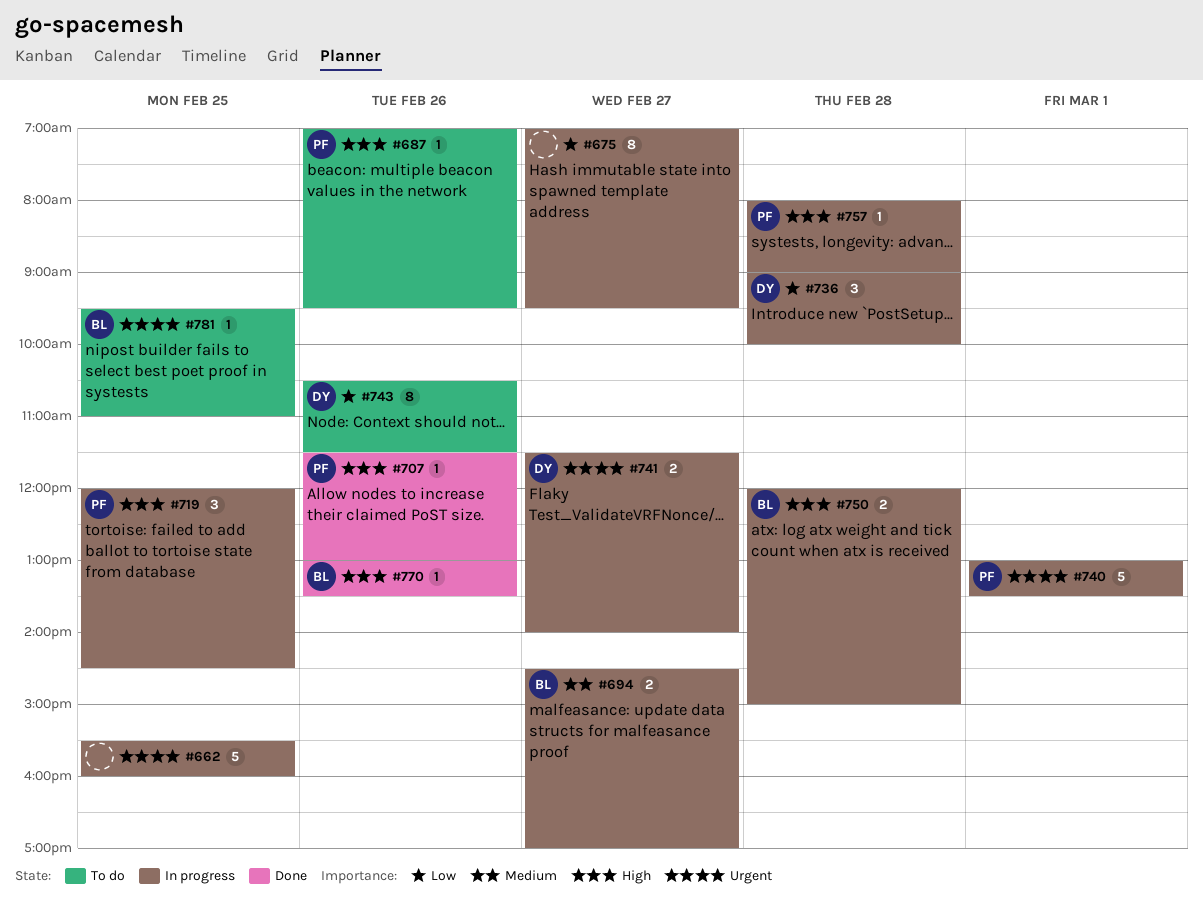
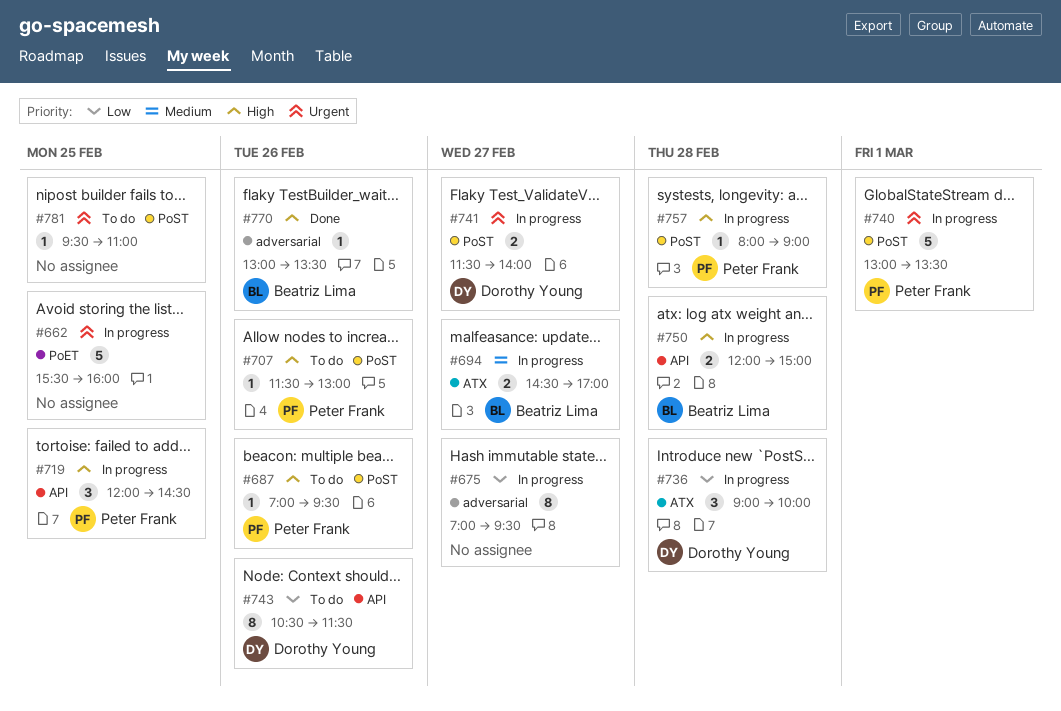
#707, status: Done -> To do
#781, owner: Beatriz Lima -> none

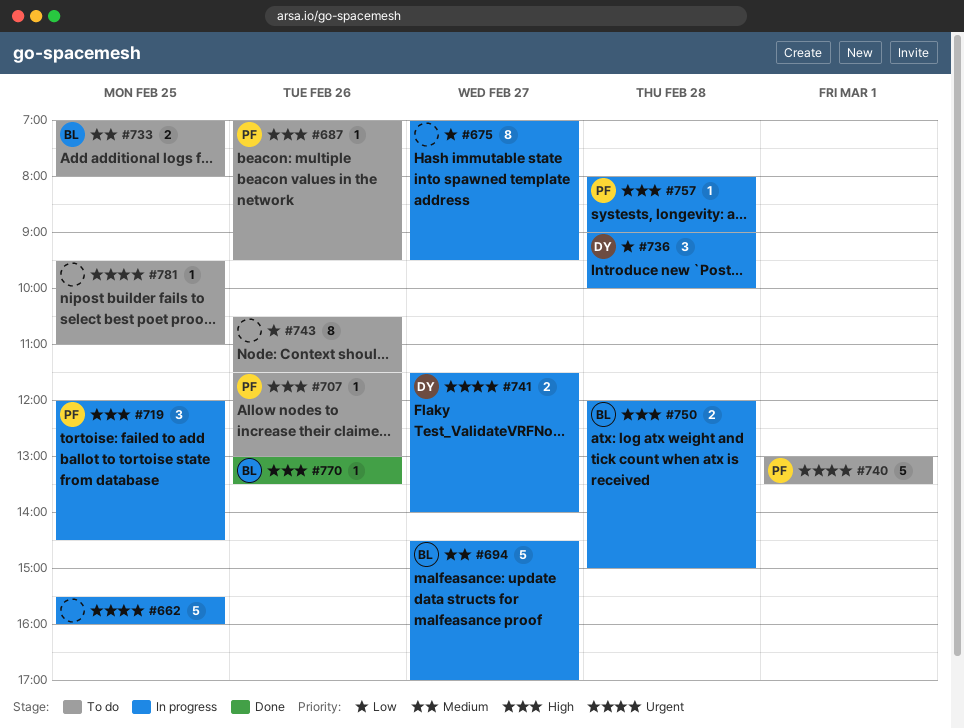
#694, estimate: 2 -> 5
#733: none -> present
#740, status: In progress -> To do
#743, owner: Dorothy Young -> none

